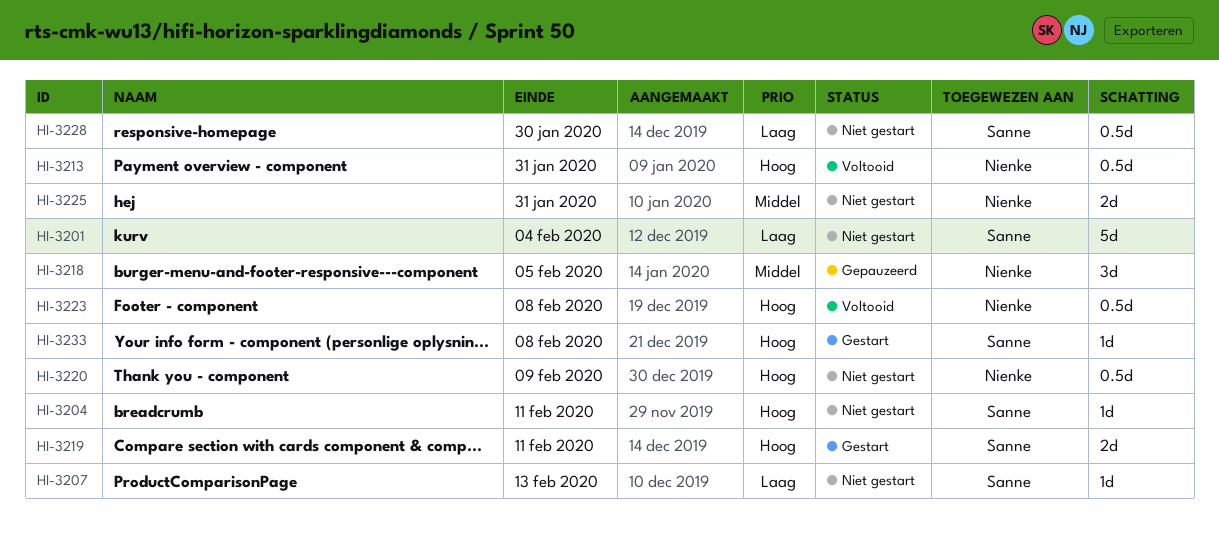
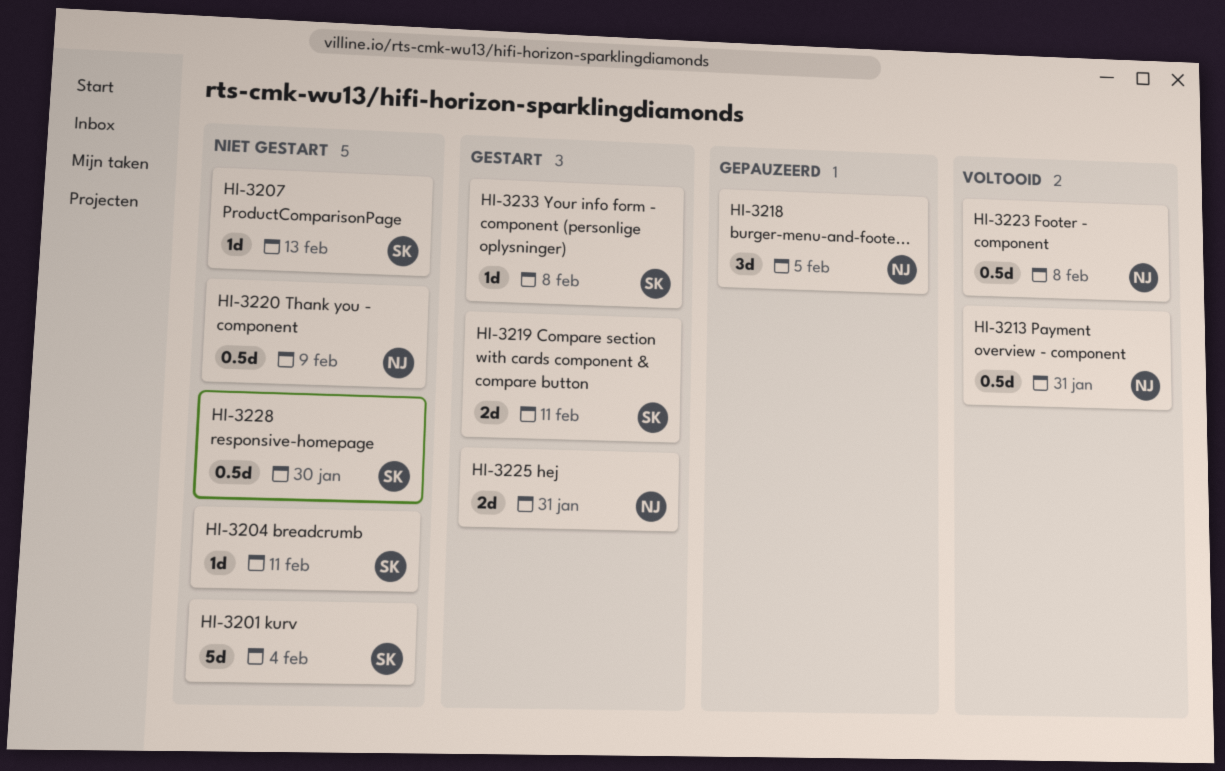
HI-3225, status: Niet gestart -> Gestart

